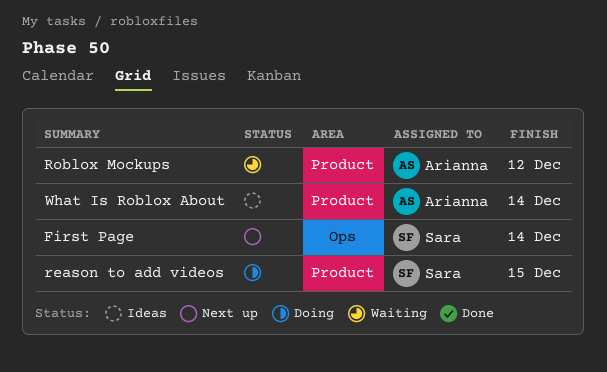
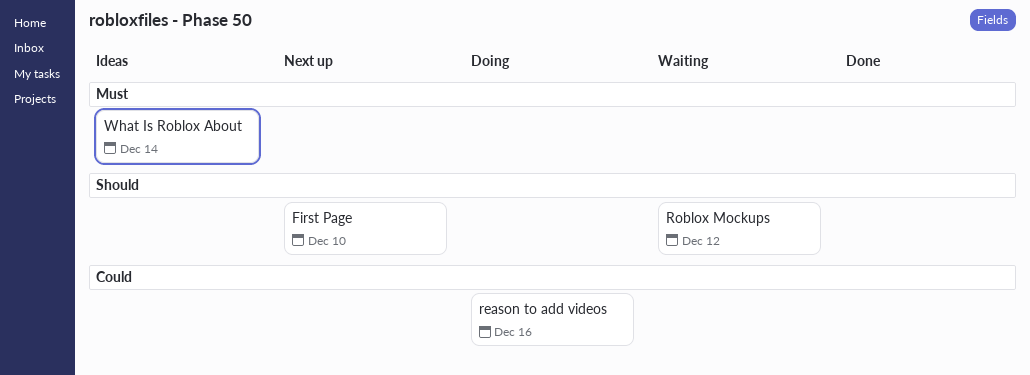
First Page, due: Dec 14 -> Dec 10
reason to add videos, due: Dec 15 -> Dec 16

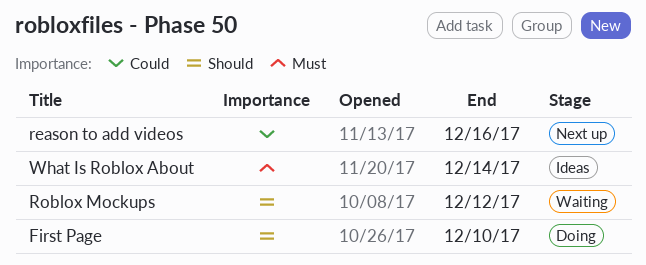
First Page, status: Next up -> Doing
reason to add videos, status: Doing -> Next up

